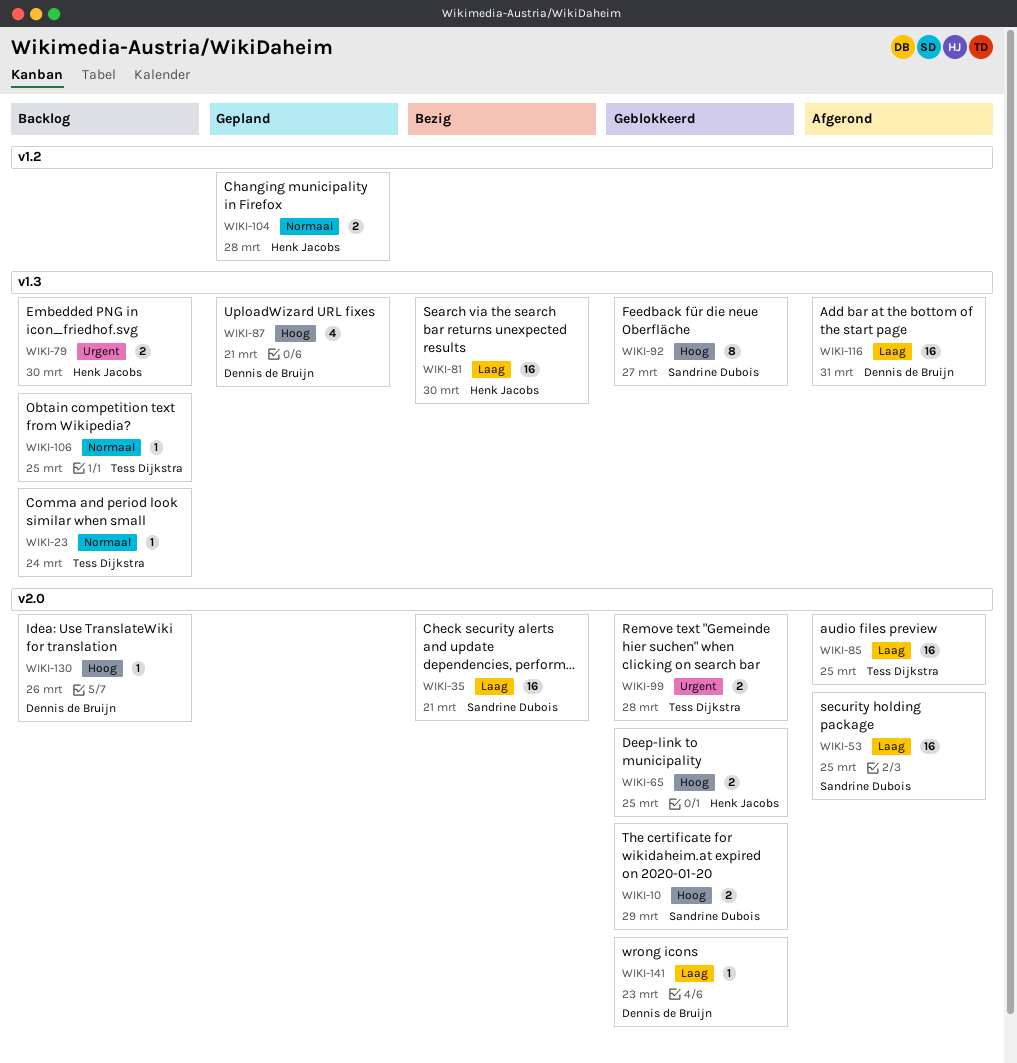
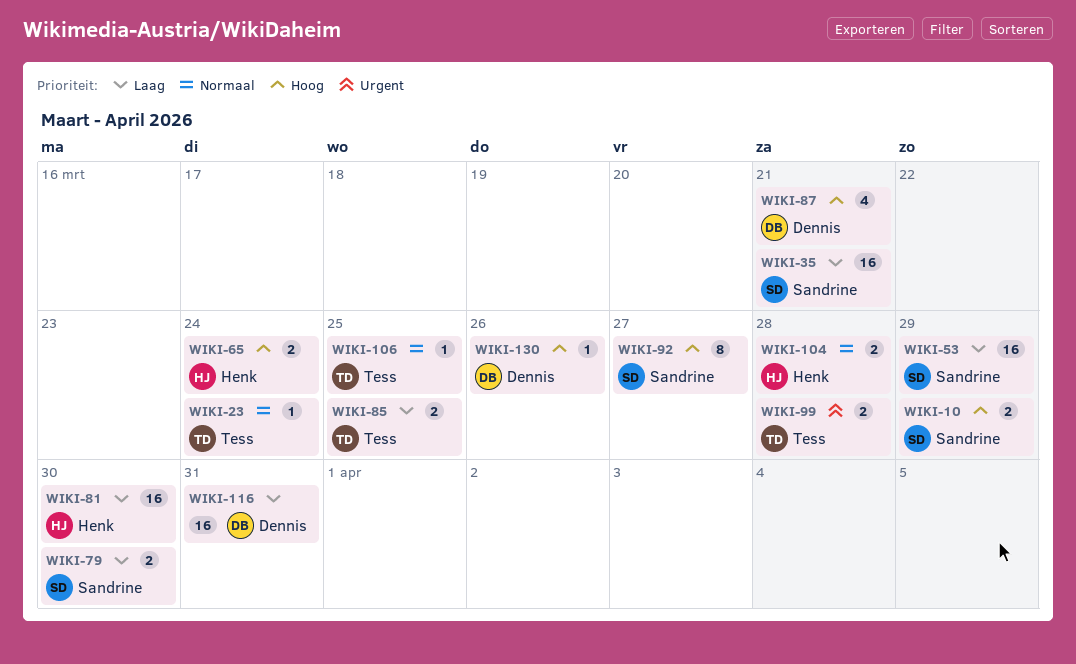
WIKI-53, due: Mar 25 -> Mar 29
WIKI-65, due: Mar 25 -> Mar 24
WIKI-79, owner: Henk Jacobs -> Sandrine Dubois
WIKI-79, priority: Urgent -> Laag
WIKI-85, estimate: 16 -> 2
WIKI-141: present -> none

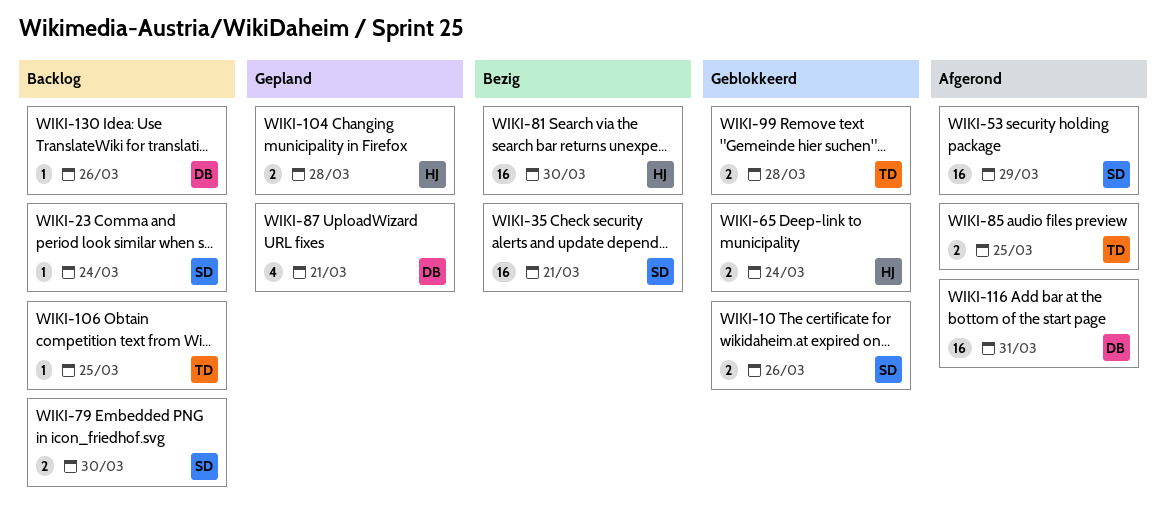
WIKI-10, due: Mar 29 -> Mar 26
WIKI-23, owner: Tess -> Sandrine
WIKI-92: present -> none

